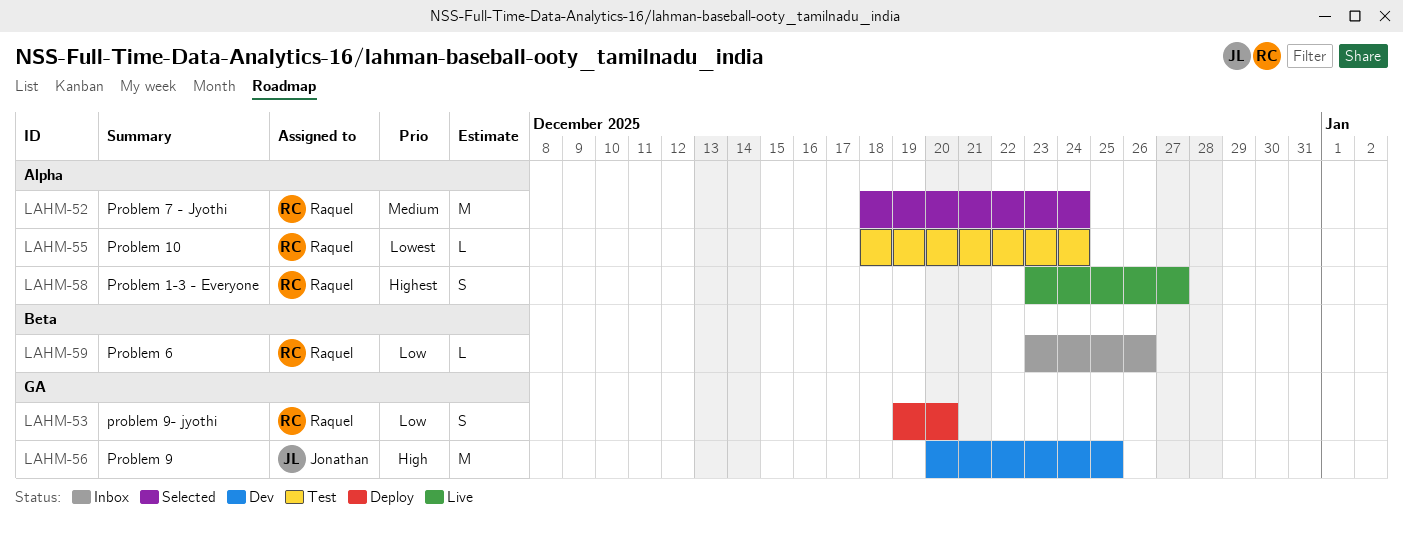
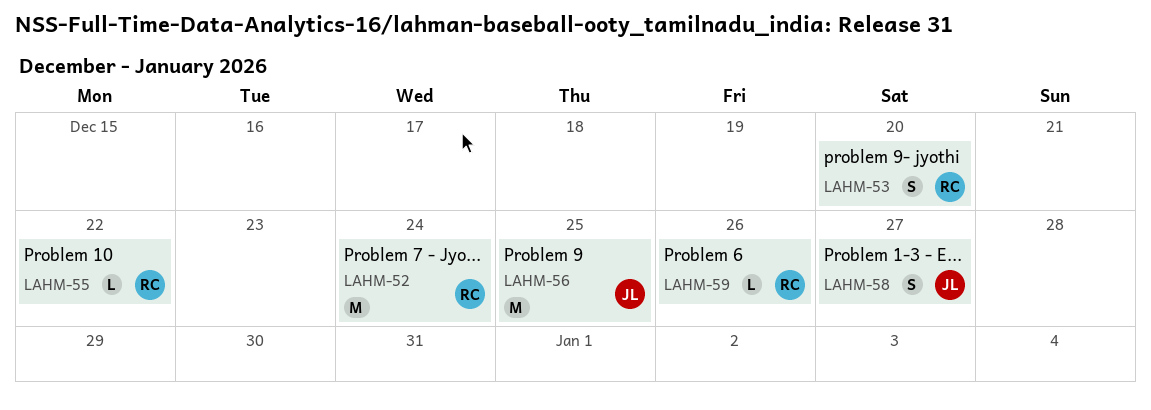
LAHM-55, due: Dec 24 -> Dec 22
LAHM-58, owner: Raquel -> Jonathan

